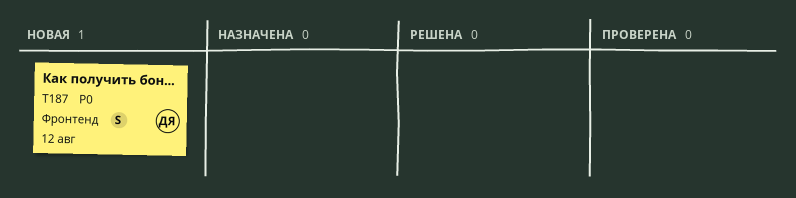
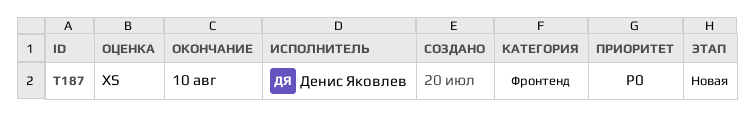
T187, estimate: S -> XS
T187, due: Aug 12 -> Aug 10

